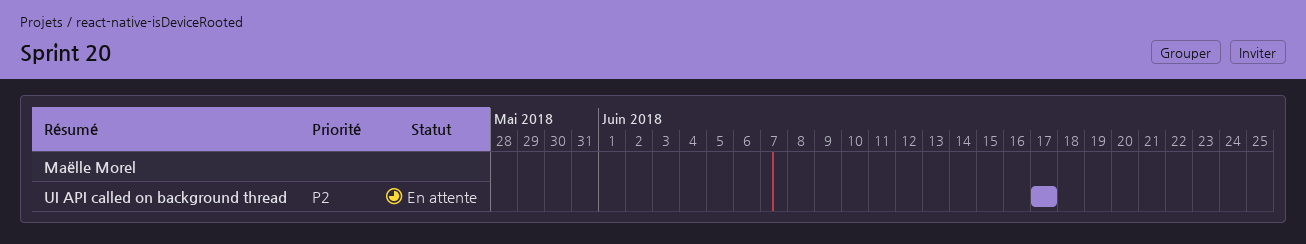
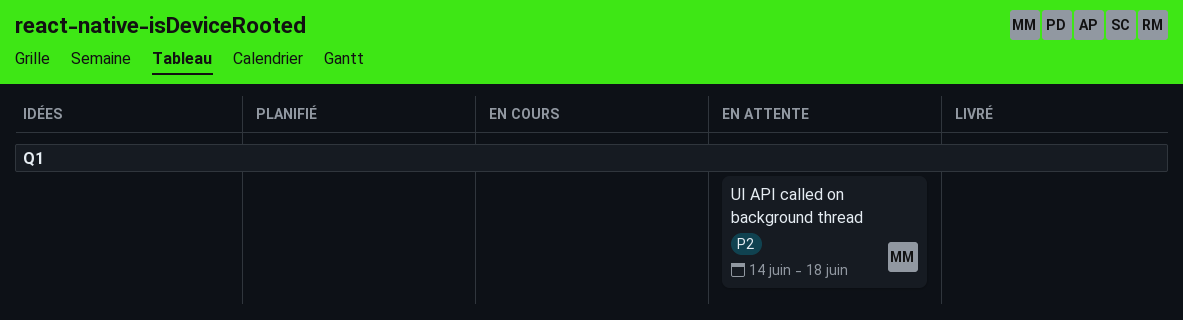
UI API called on background thread, start: Jun 17 -> Jun 14
UI API called on background thread, due: Jun 17 -> Jun 18

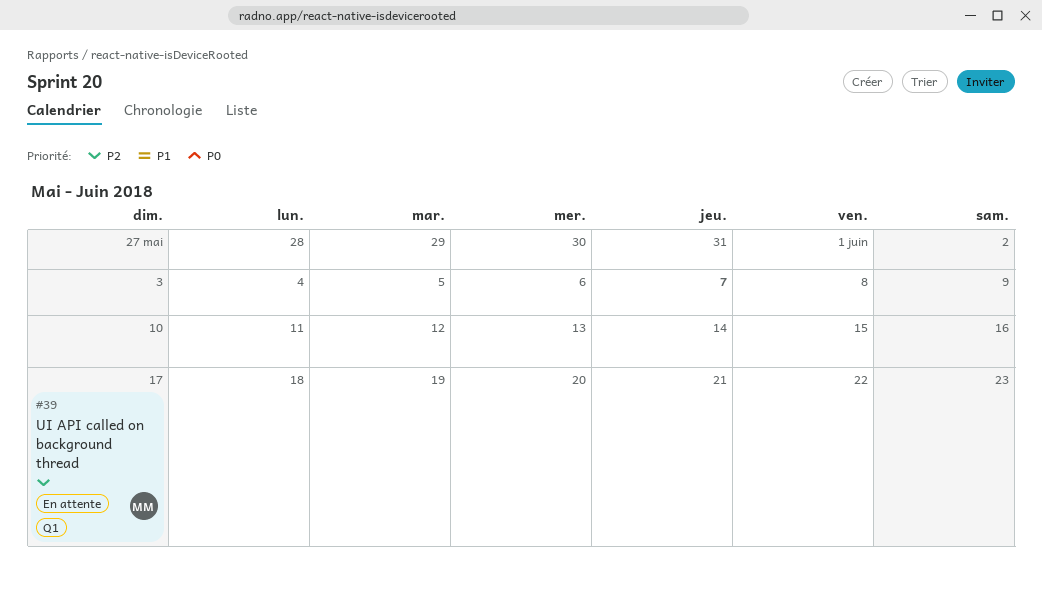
UI API called on background thread, due: Jun 18 -> Jun 17

